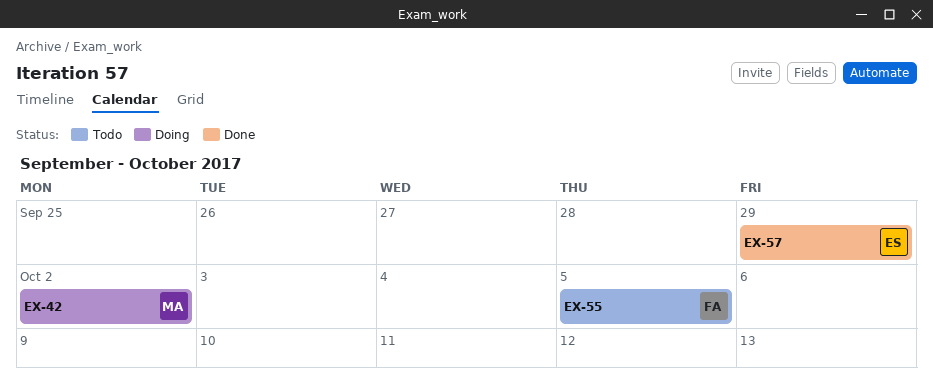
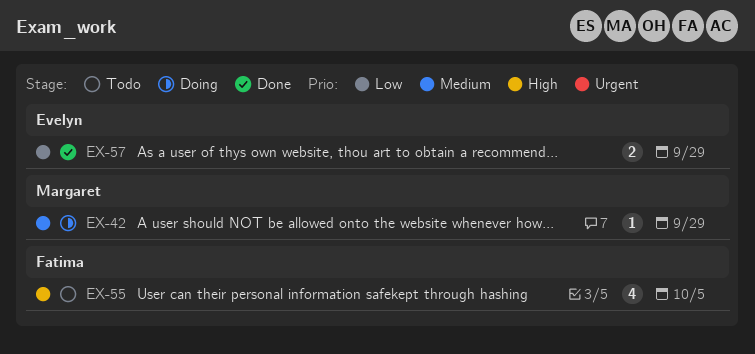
EX-42, due: Oct 2 -> Sep 29

